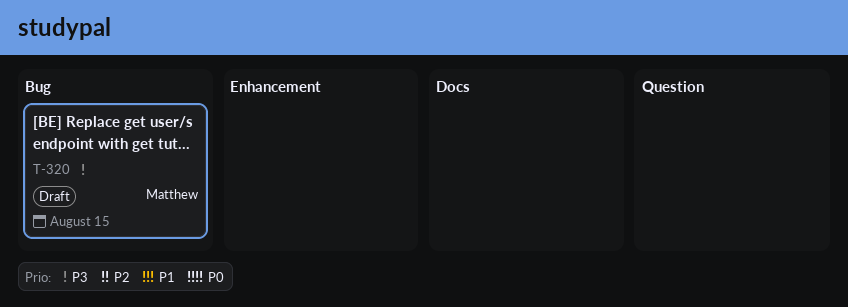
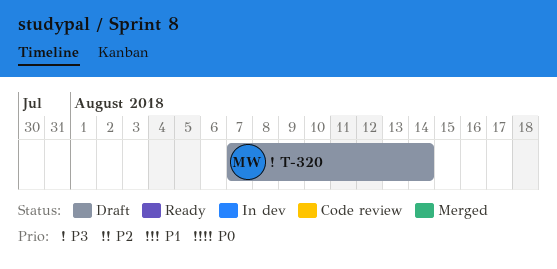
T-320, due: Aug 15 -> Aug 14

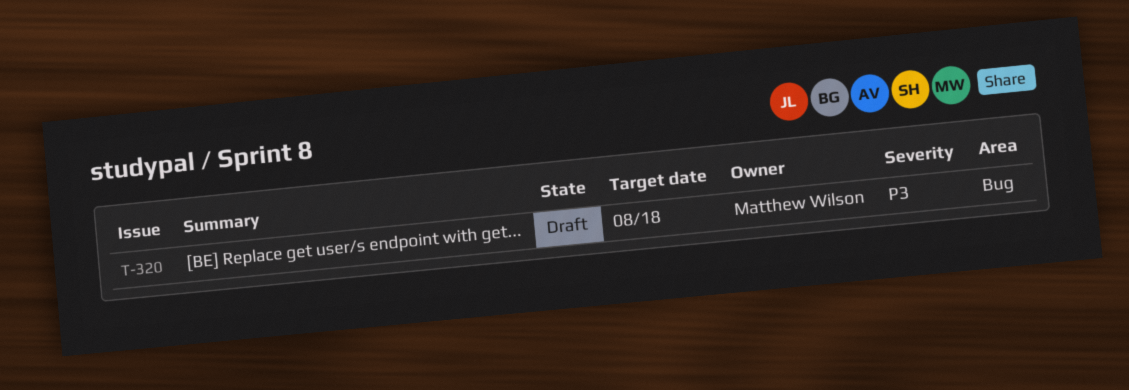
T-320, due: Aug 14 -> Aug 18

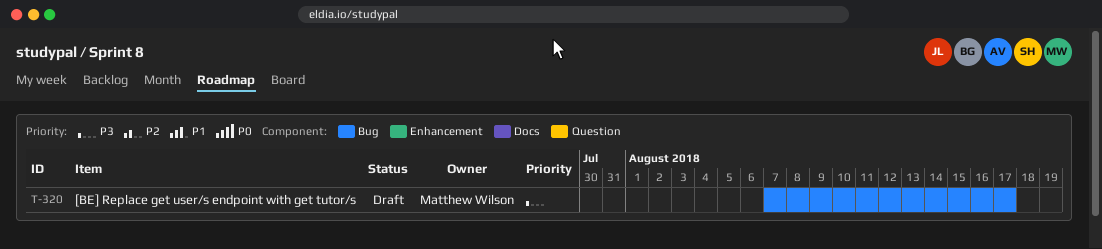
T-320, due: Aug 18 -> Aug 17

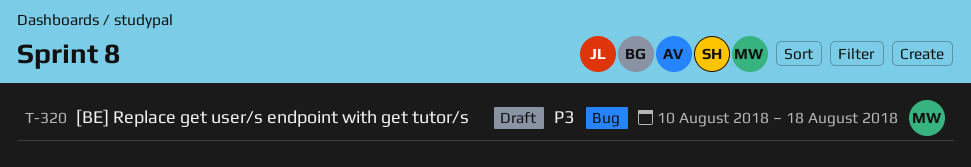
T-320, start: Aug 7 -> Aug 10
T-320, due: Aug 17 -> Aug 18

